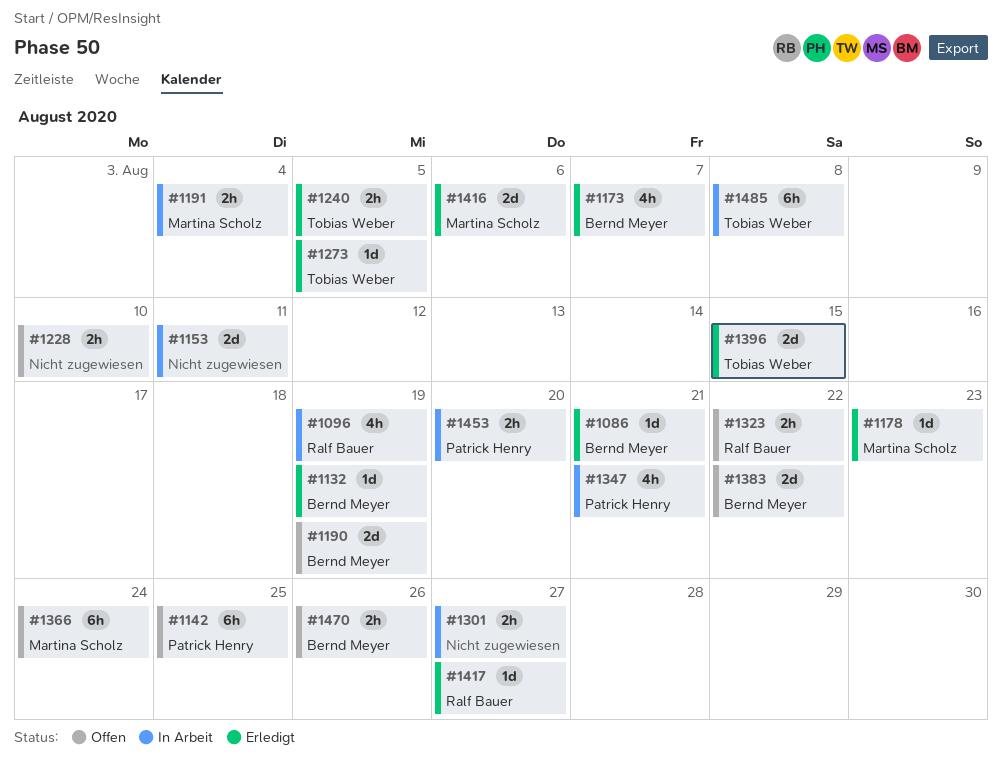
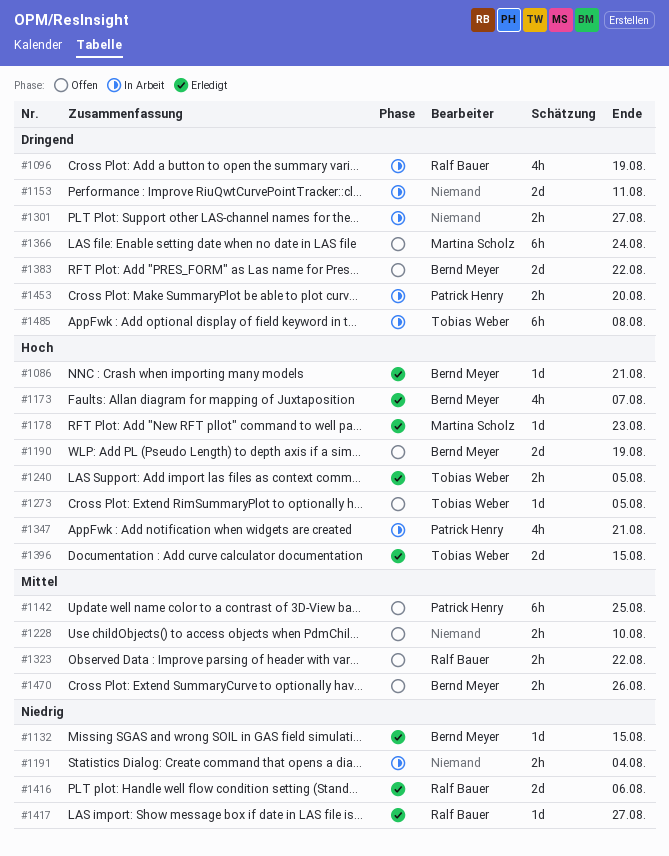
#1132, due: Aug 19 -> Aug 15
#1191, owner: Martina Scholz -> none
#1273, status: Erledigt -> Offen
#1416, owner: Martina Scholz -> Ralf Bauer

